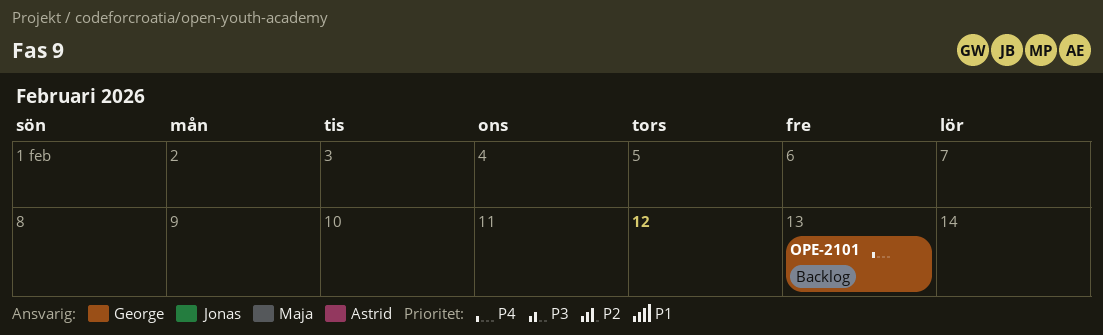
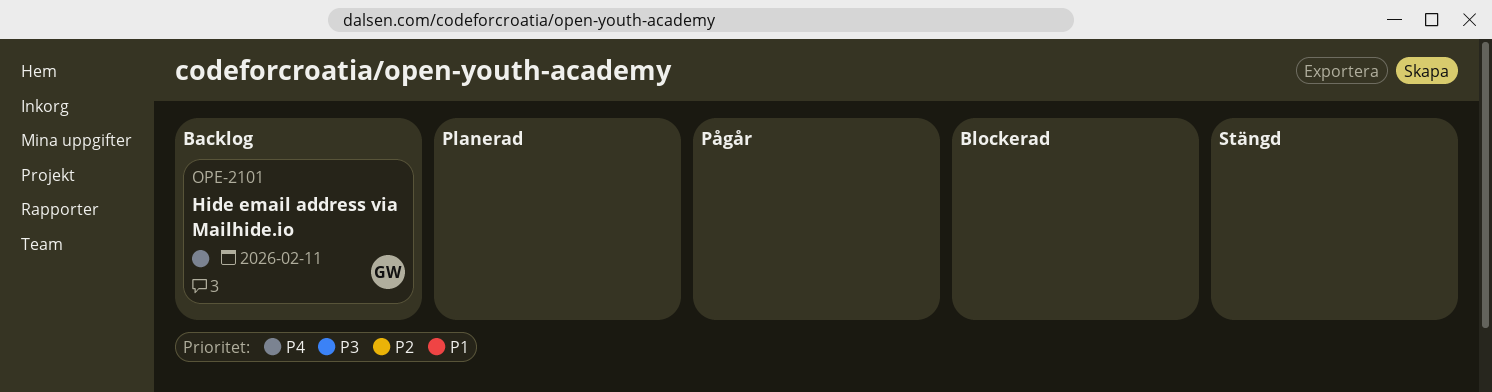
OPE-2101, due: Feb 13 -> Feb 11

